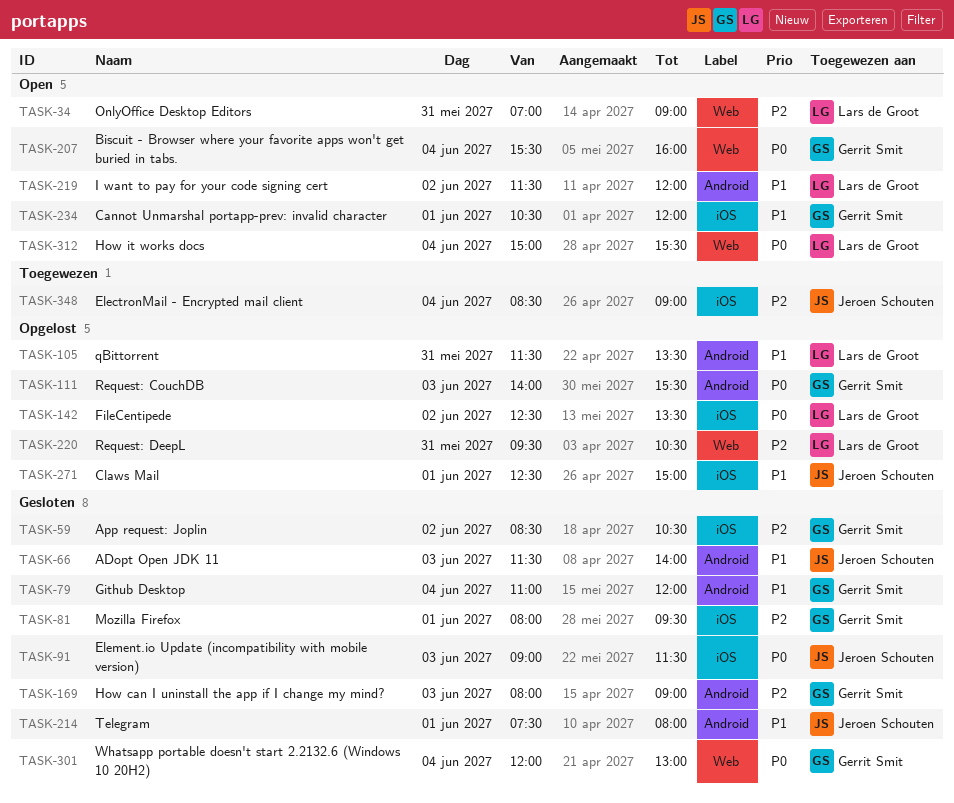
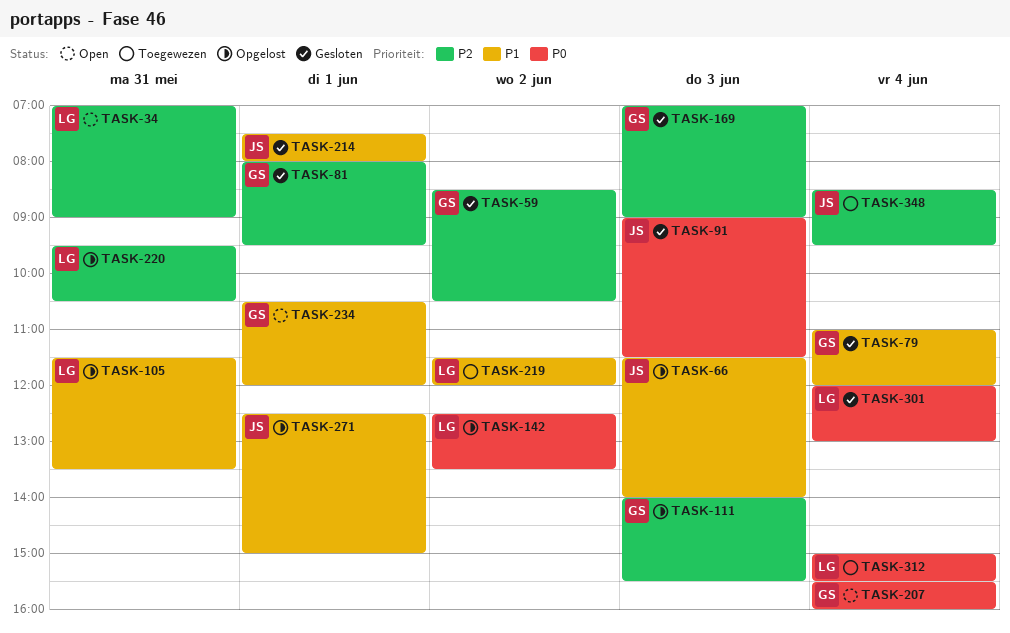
TASK-66, status: Gesloten -> Opgelost
TASK-111, priority: P0 -> P2
TASK-169, begins: 08:00 -> 07:00
TASK-219, status: Open -> Toegewezen
TASK-301, owner: Gerrit Smit -> Lars de Groot
TASK-312, status: Open -> Toegewezen
TASK-348, ends: 09:00 -> 09:30

